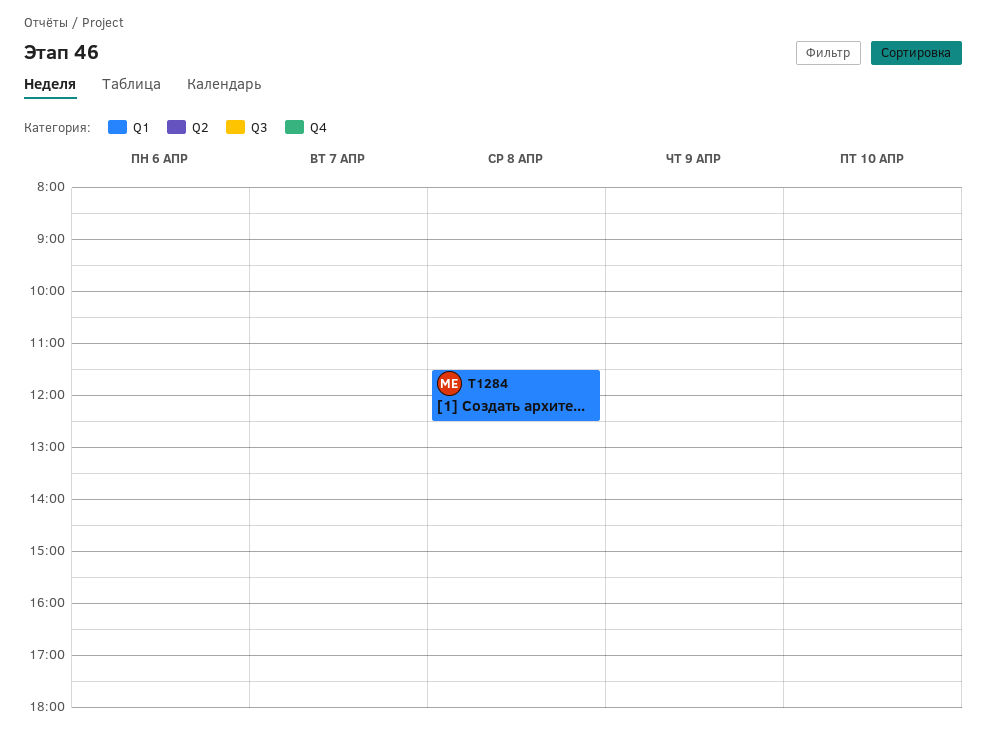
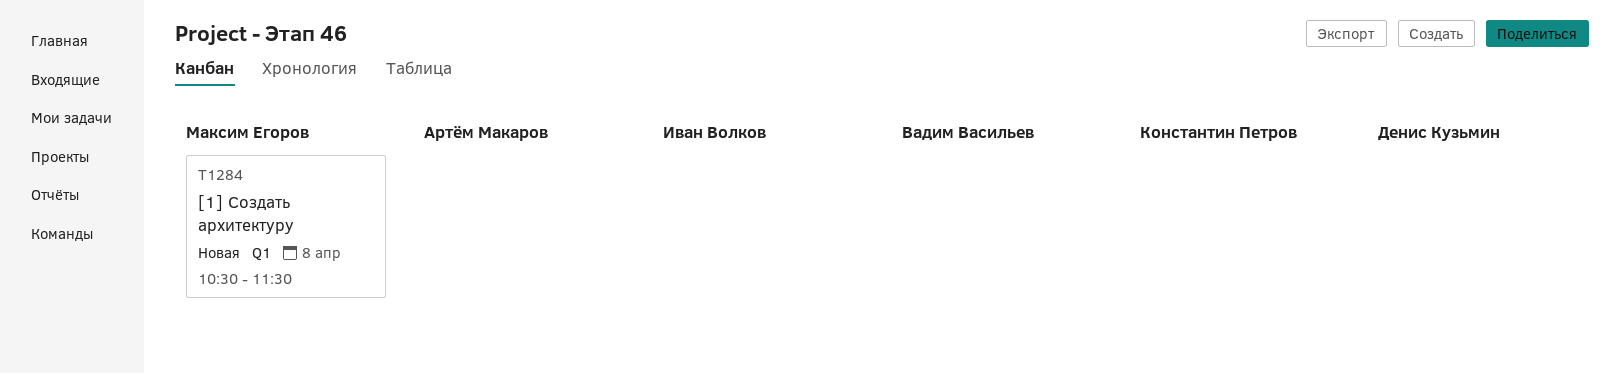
T1284, begins: 11:30 -> 10:30
T1284, ends: 12:30 -> 11:30

